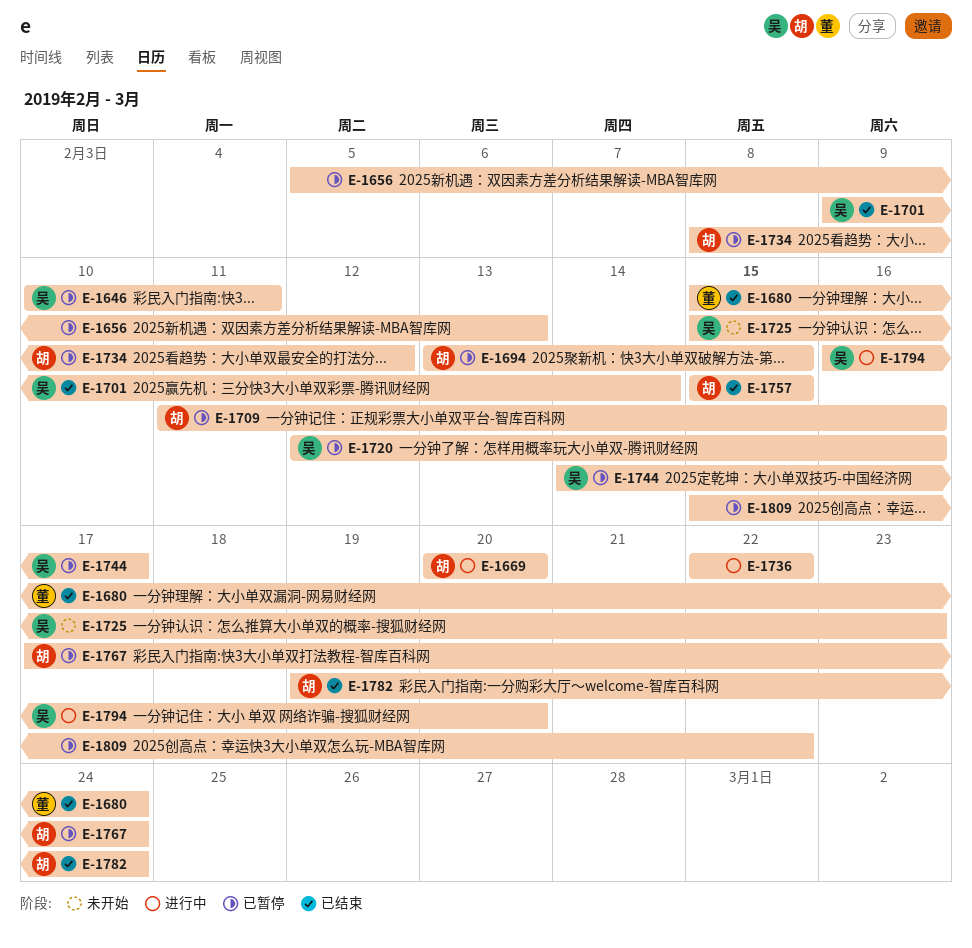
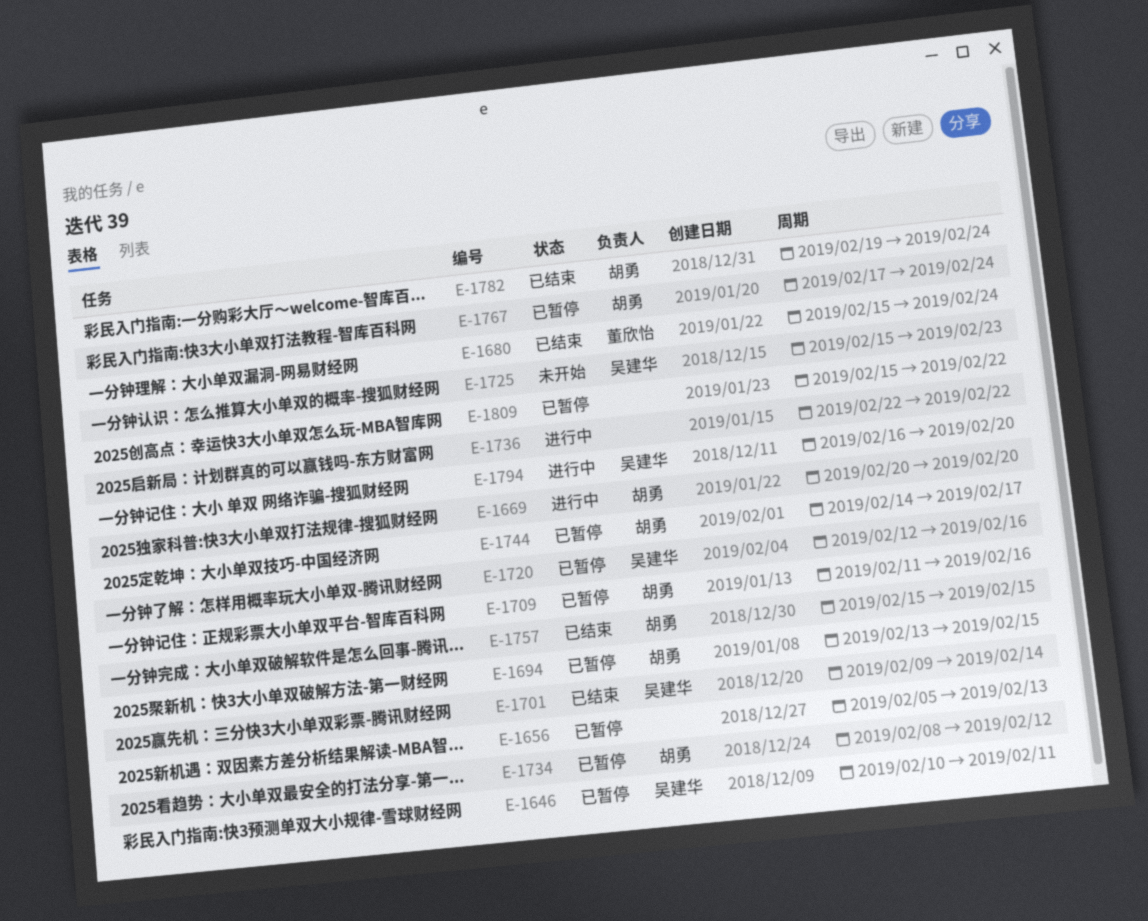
E-1744, owner: 吴建华 -> 胡勇

